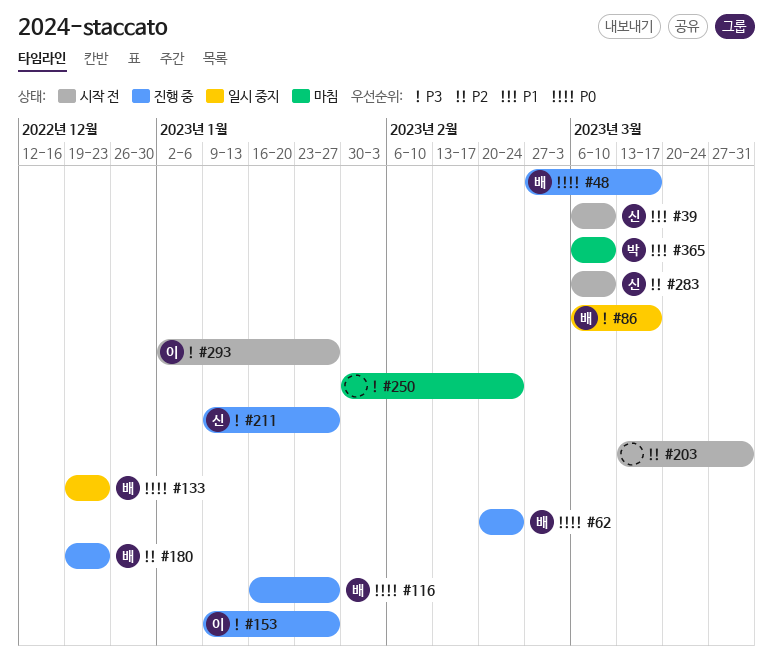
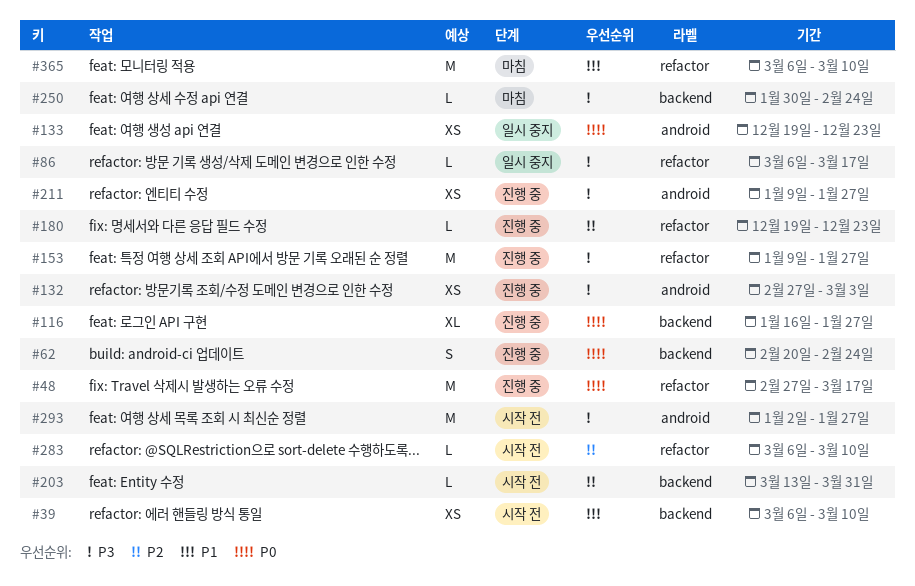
#132: none -> present

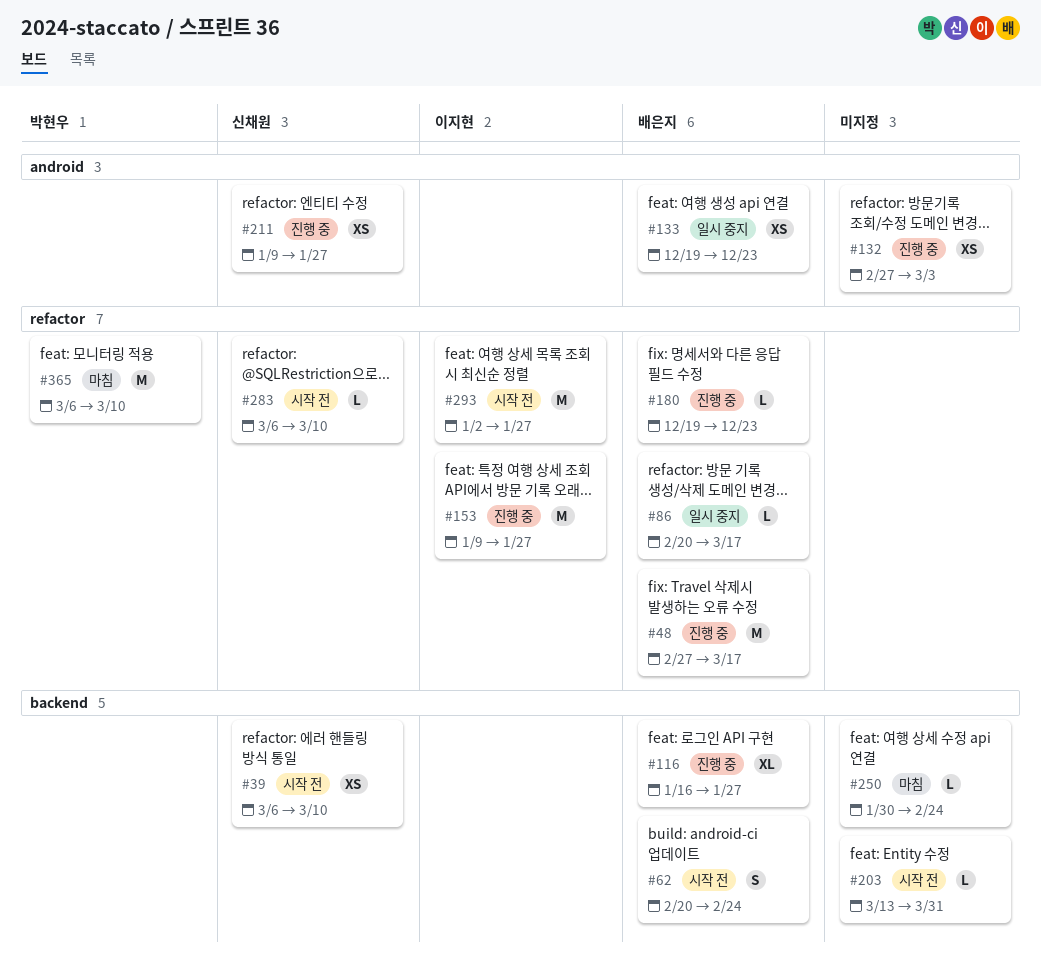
#62, status: 진행 중 -> 시작 전
#86, start: Mar 6 -> Feb 20
#293, label: android -> refactor

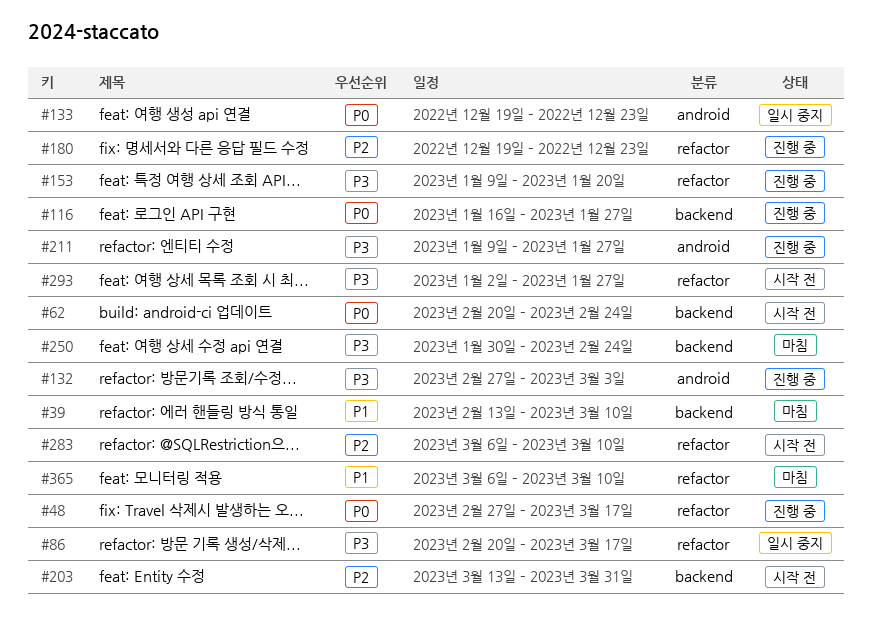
#39, status: 시작 전 -> 마침
#39, start: Mar 6 -> Feb 13
#153, due: Jan 27 -> Jan 20

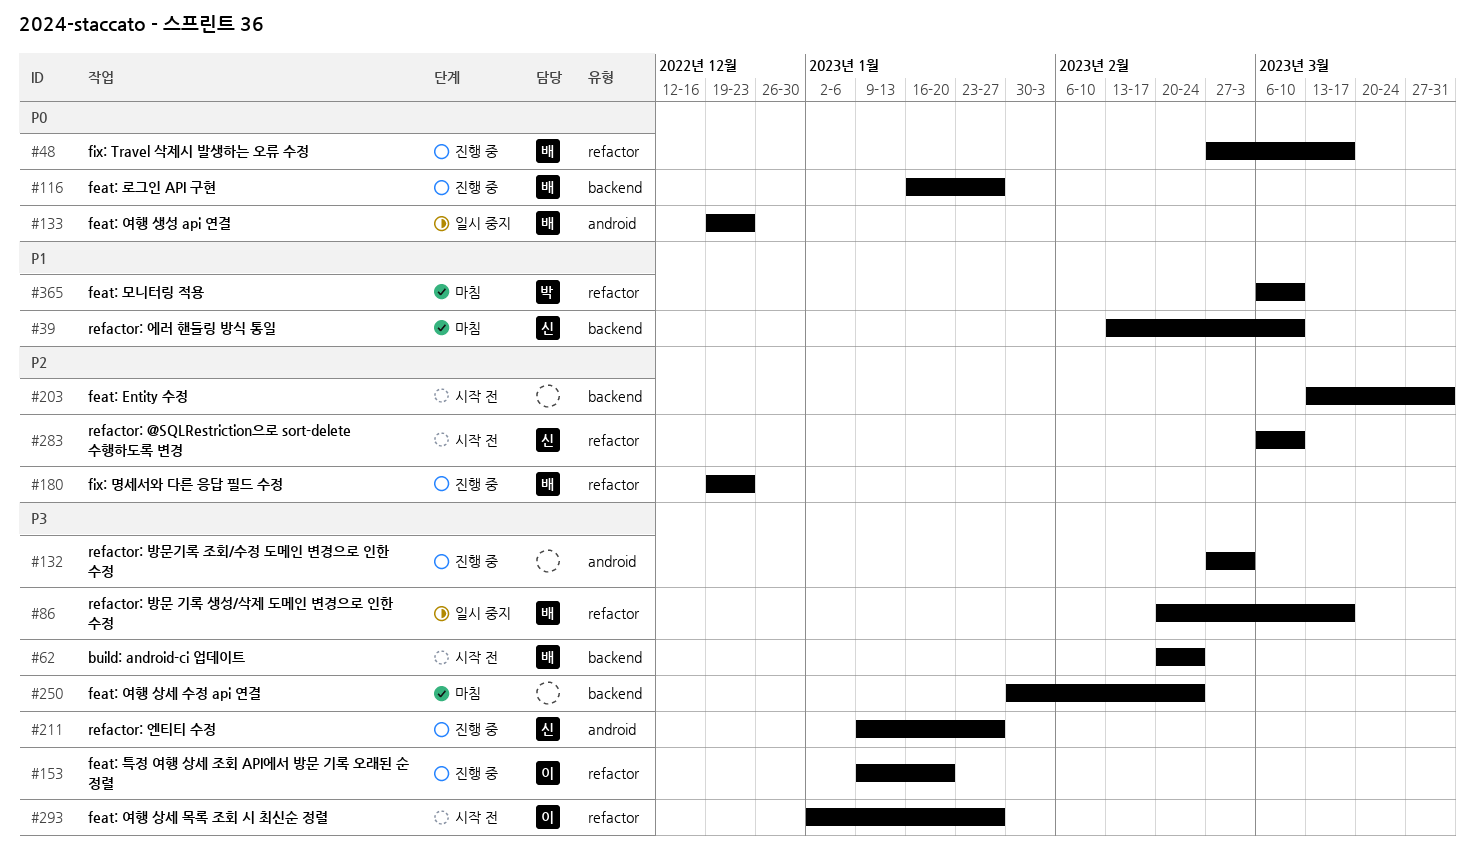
#62, priority: P0 -> P3

